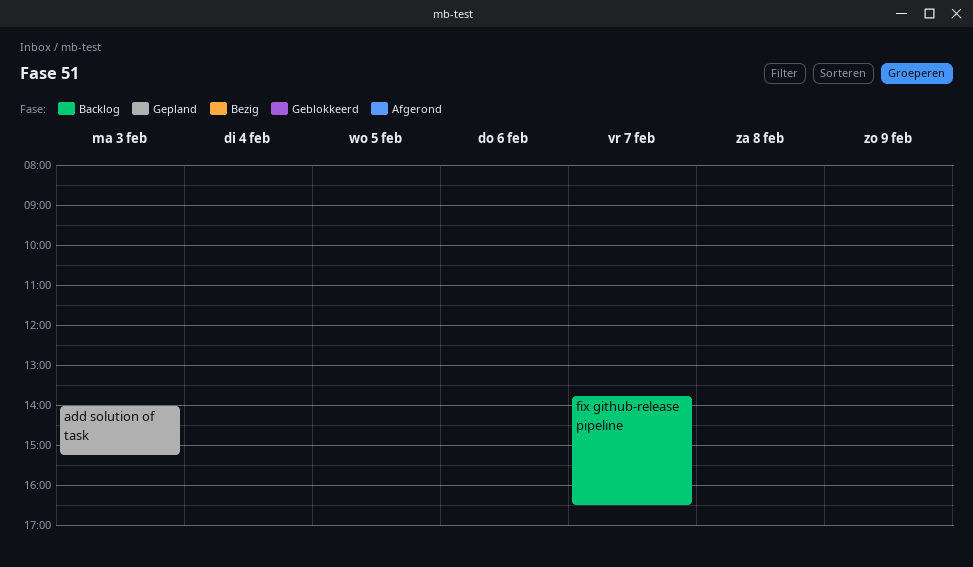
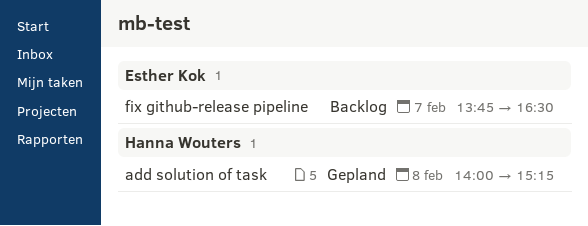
add solution of task, day: Feb 3 -> Feb 8

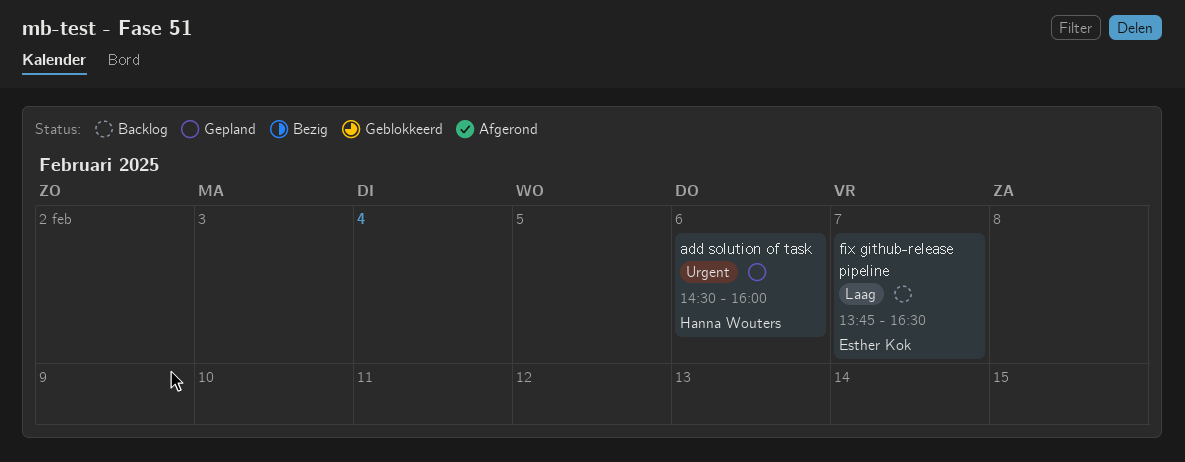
add solution of task, day: Feb 8 -> Feb 6
add solution of task, begins: 14:00 -> 14:30
add solution of task, ends: 15:15 -> 16:00

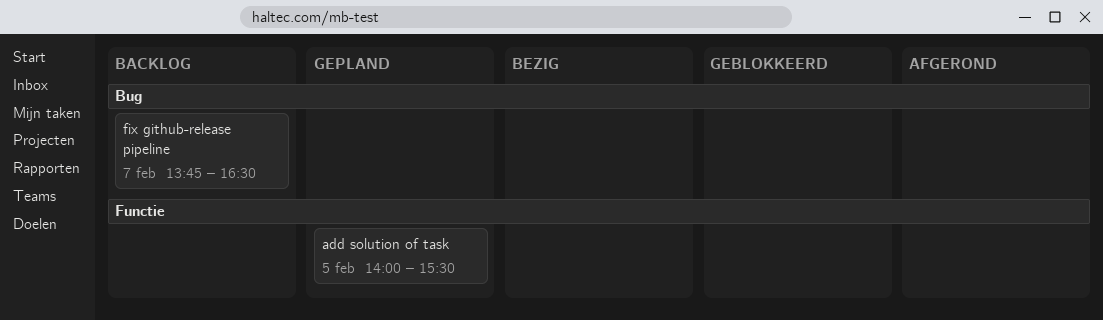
add solution of task, day: Feb 6 -> Feb 5
add solution of task, begins: 14:30 -> 14:00
add solution of task, ends: 16:00 -> 15:30

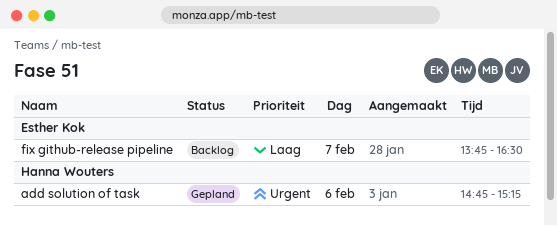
add solution of task, day: Feb 5 -> Feb 6
add solution of task, begins: 14:00 -> 14:45
add solution of task, ends: 15:30 -> 15:15

